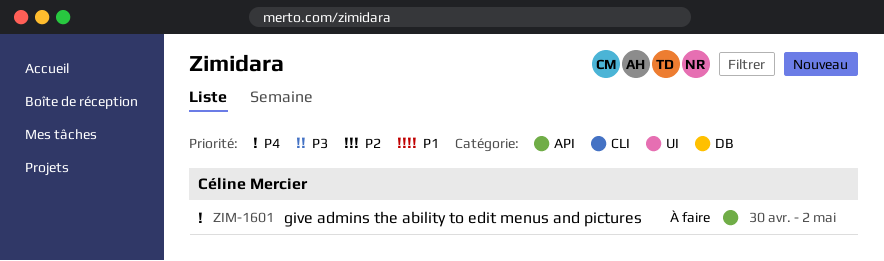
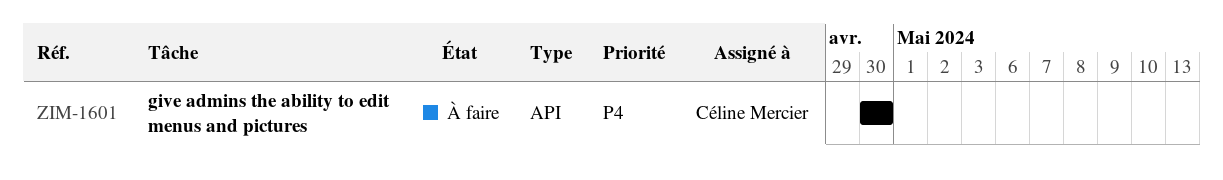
ZIM-1601, due: May 2 -> Apr 30

